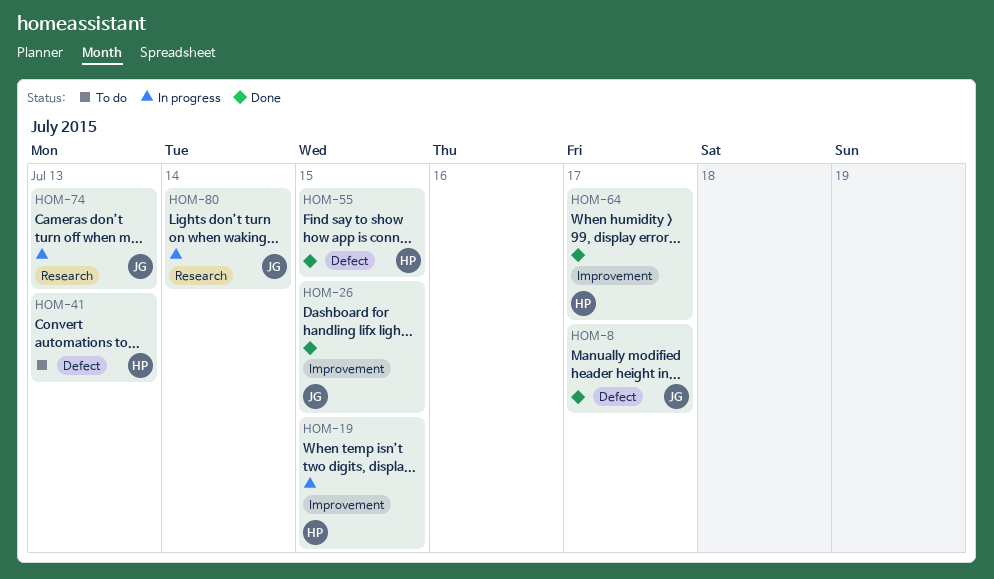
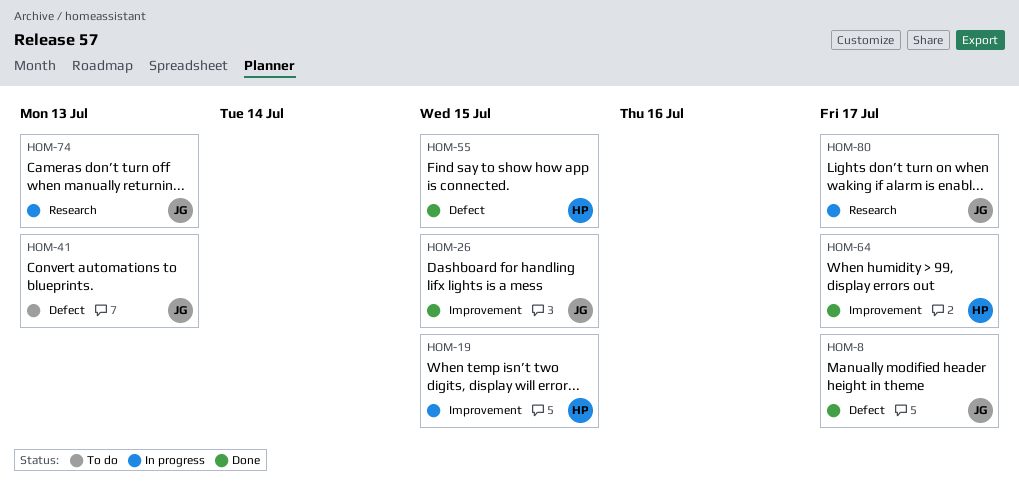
HOM-41, owner: HP -> JG
HOM-80, due: Jul 14 -> Jul 17

